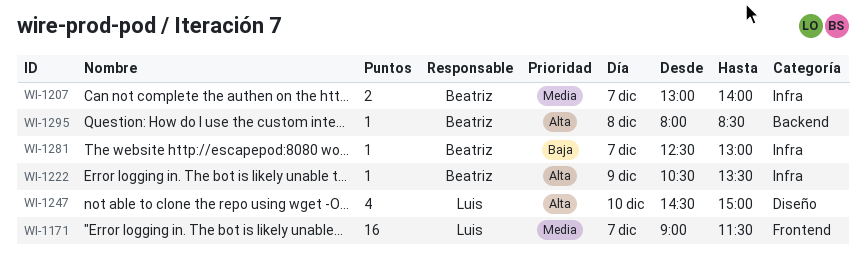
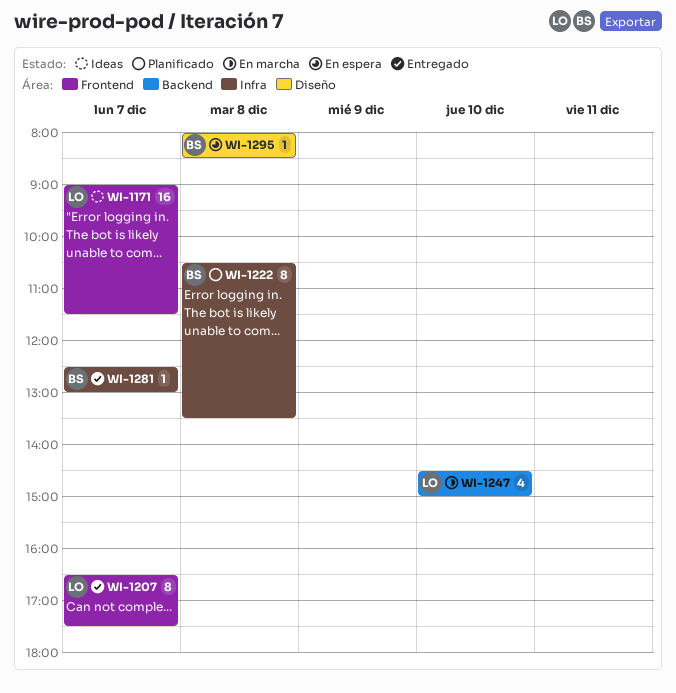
WI-1207, owner: Beatriz -> Luis
WI-1207, label: Infra -> Frontend
WI-1207, estimate: 2 -> 8
WI-1207, begins: 13:00 -> 16:30
WI-1207, ends: 14:00 -> 17:30
WI-1222, estimate: 1 -> 8
WI-1222, day: Dec 9 -> Dec 8
WI-1247, label: Diseño -> Backend
WI-1295, label: Backend -> Diseño

